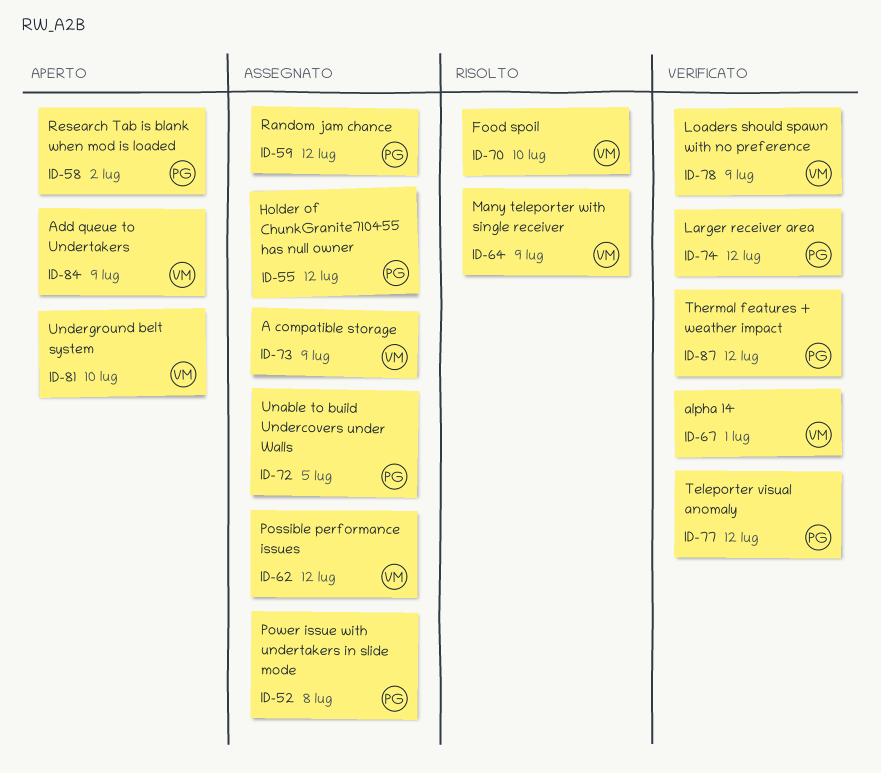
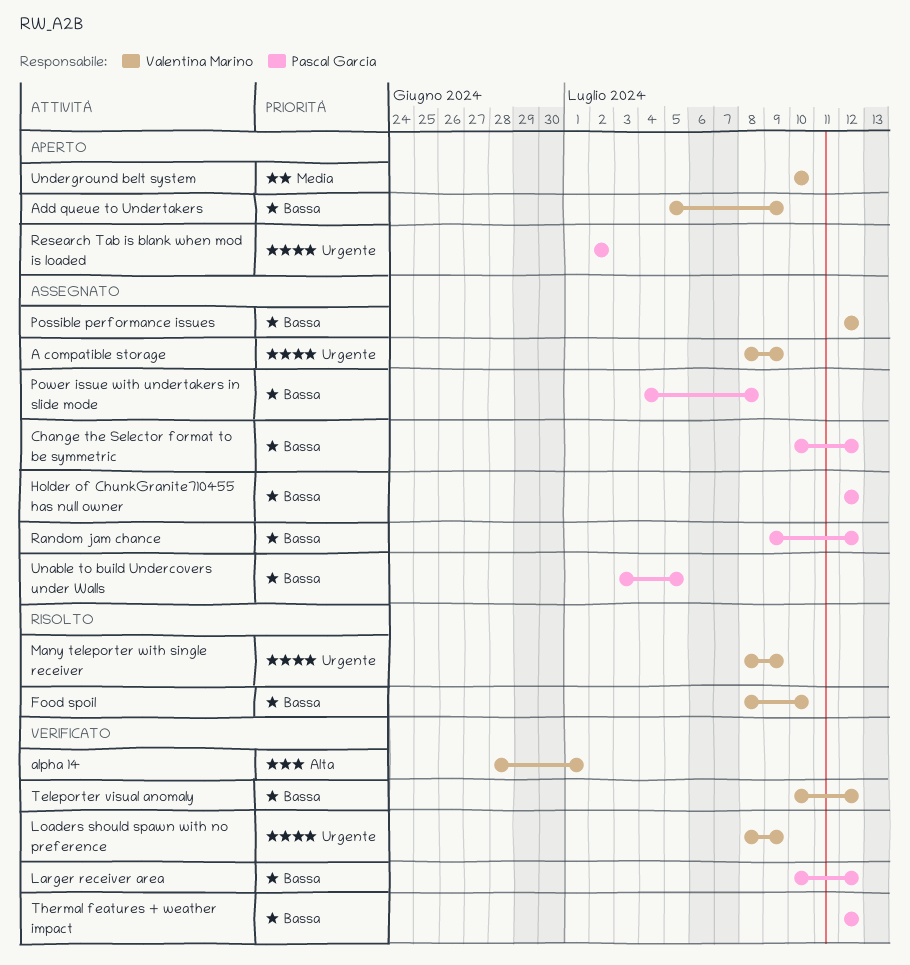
Change the Selector format to be symmetric: none -> present
Teleporter visual anomaly, owner: Pascal Garcia -> Valentina Marino

